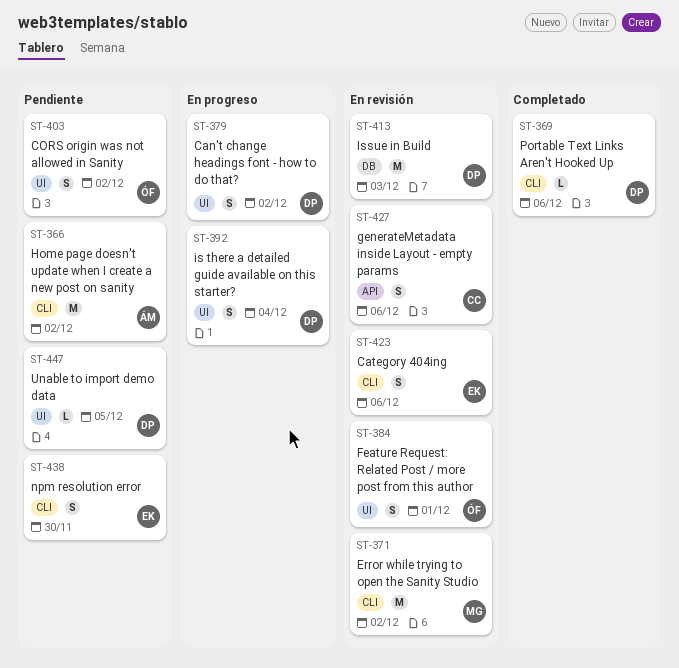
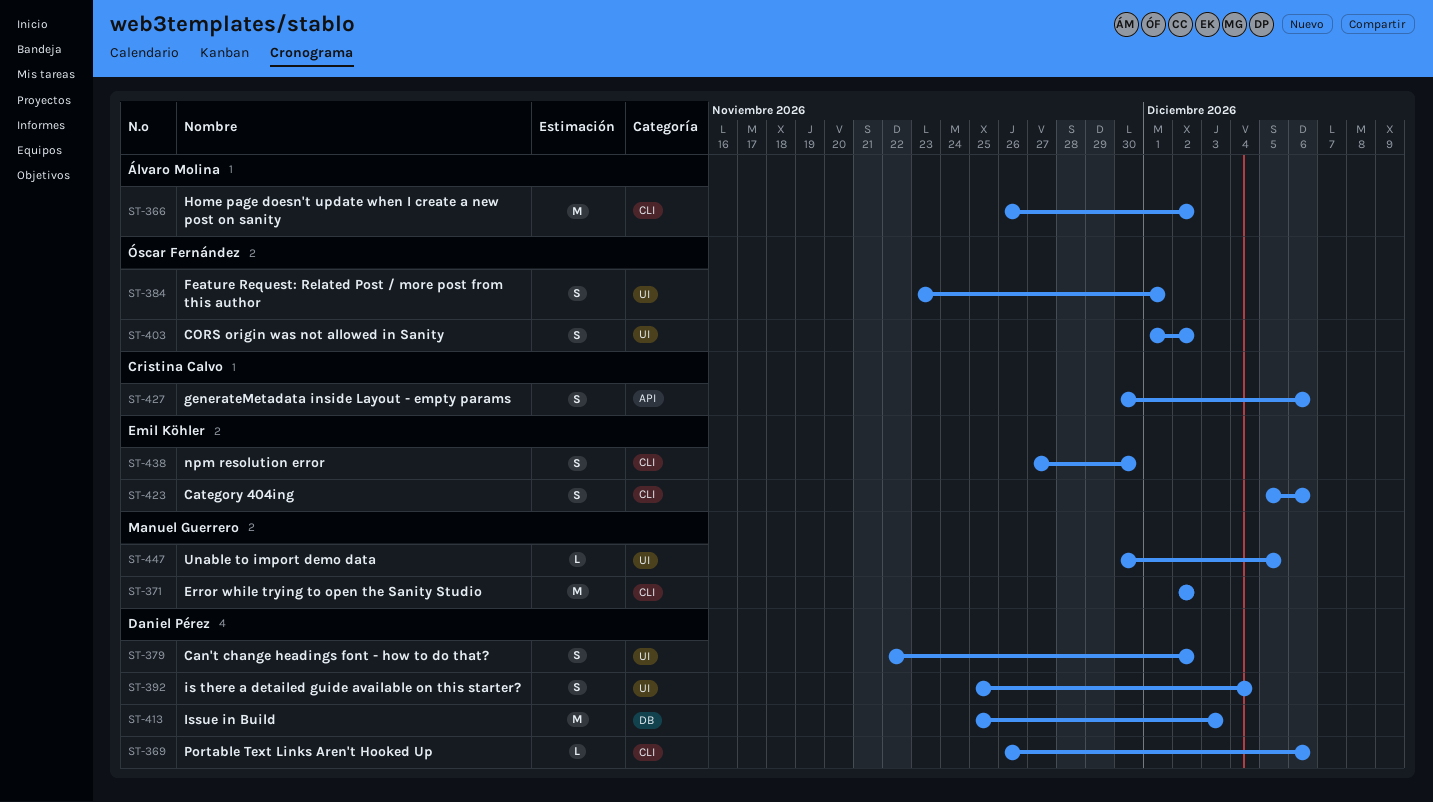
ST-447, owner: Daniel Pérez -> Manuel Guerrero

